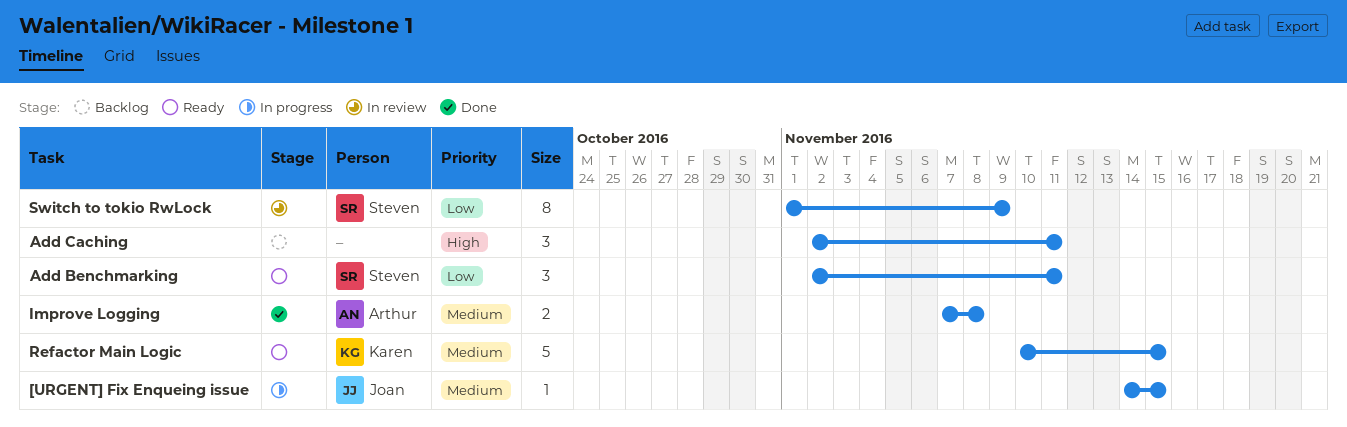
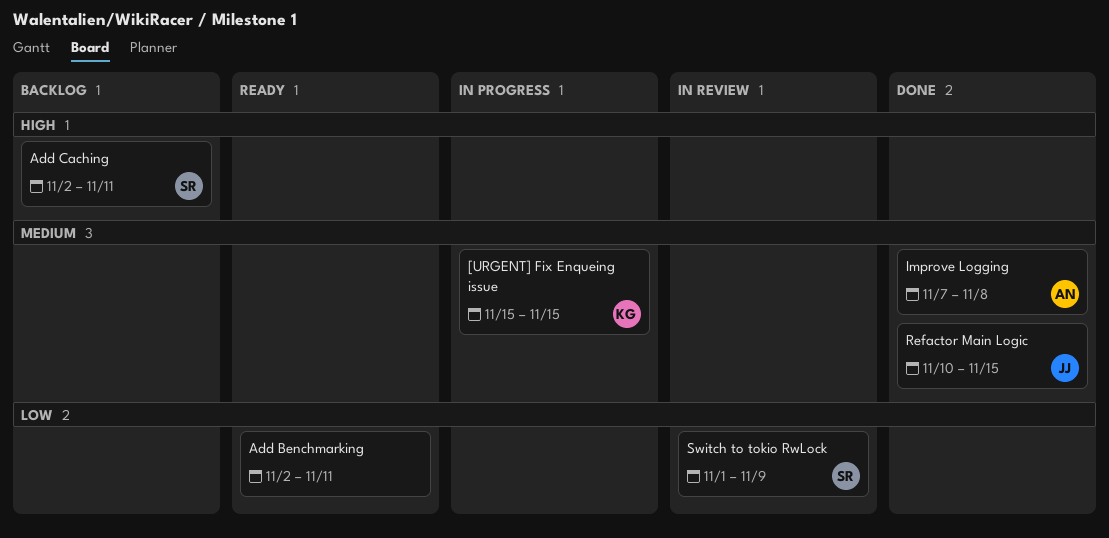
[URGENT] Fix Enqueing issue, owner: Joan -> Karen
[URGENT] Fix Enqueing issue, start: Nov 14 -> Nov 15
Add Benchmarking, owner: Steven -> none
Add Caching, owner: none -> Steven
Refactor Main Logic, status: Ready -> Done
Refactor Main Logic, owner: Karen -> Joan

